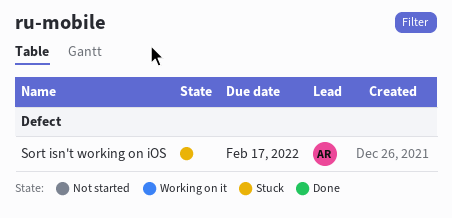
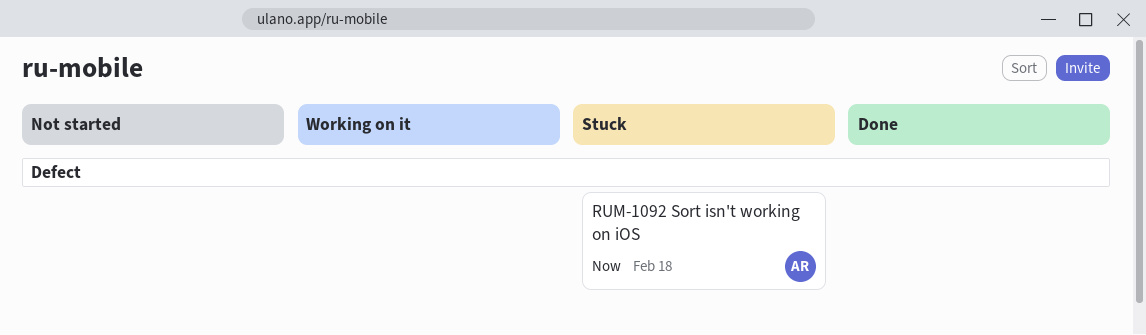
Sort isn't working on iOS, due: Feb 17 -> Feb 18

